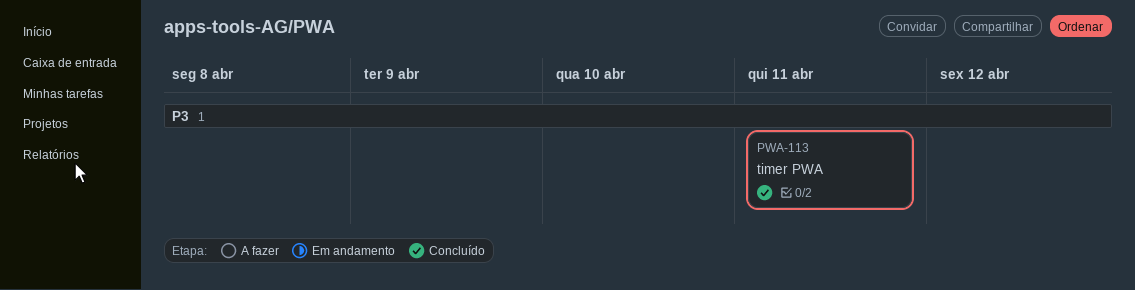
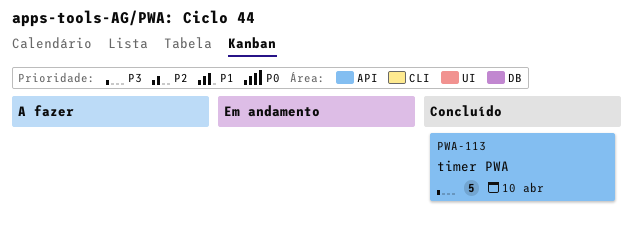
PWA-113, due: Apr 11 -> Apr 10

